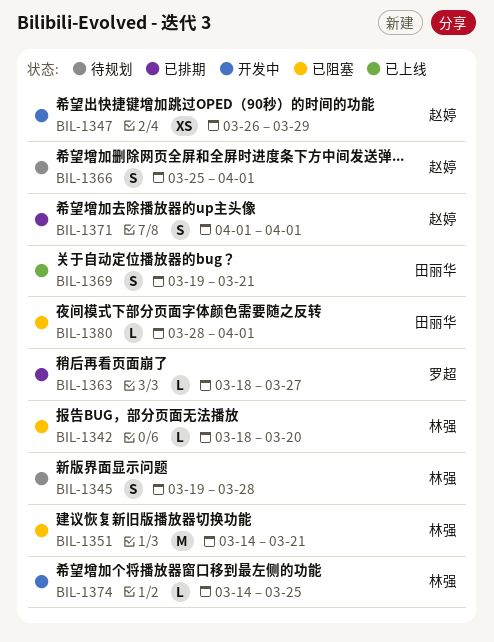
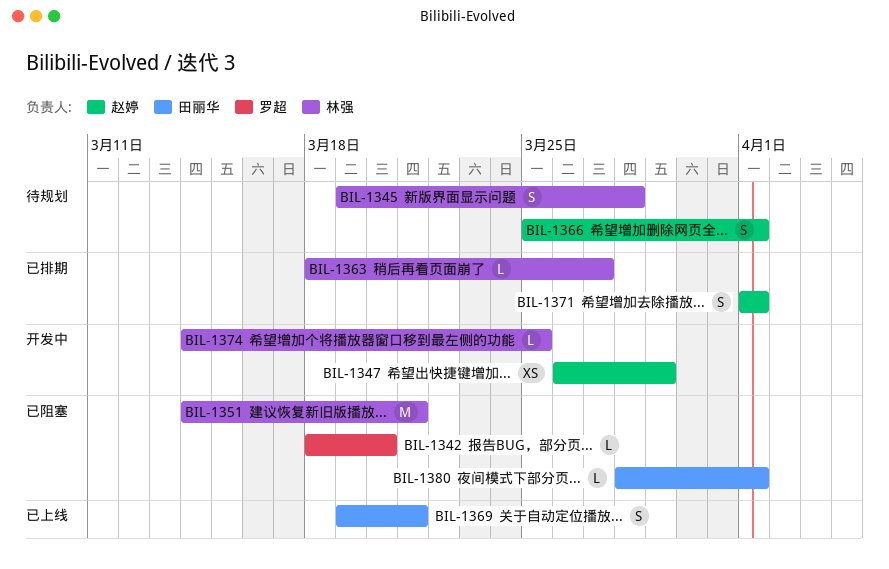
BIL-1342, owner: 林强 -> 罗超
BIL-1363, owner: 罗超 -> 林强

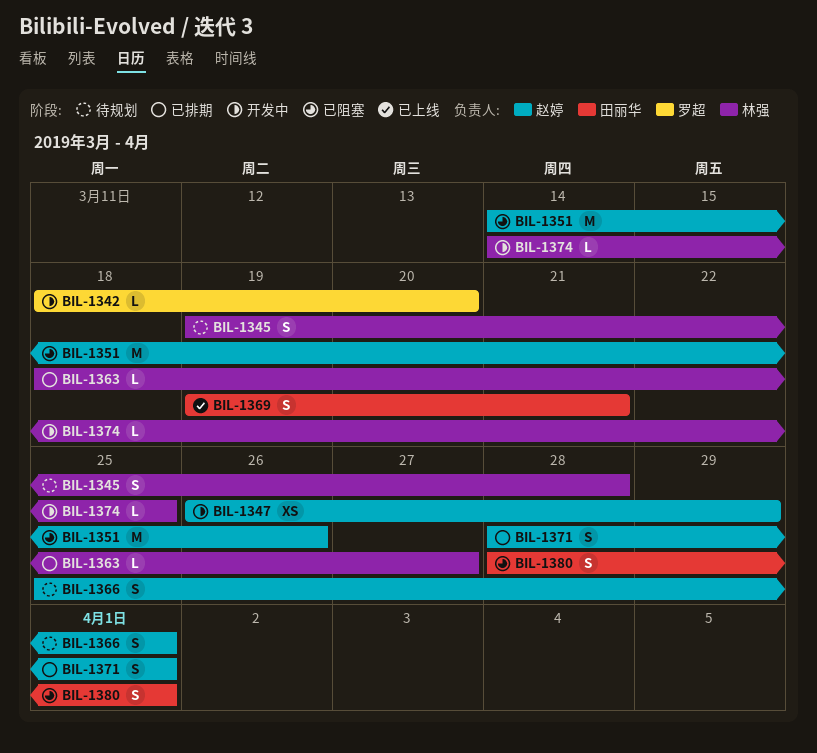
BIL-1342, status: 已阻塞 -> 开发中
BIL-1351, owner: 林强 -> 赵婷
BIL-1351, due: Mar 21 -> Mar 26
BIL-1371, start: Apr 1 -> Mar 28
BIL-1380, estimate: L -> S

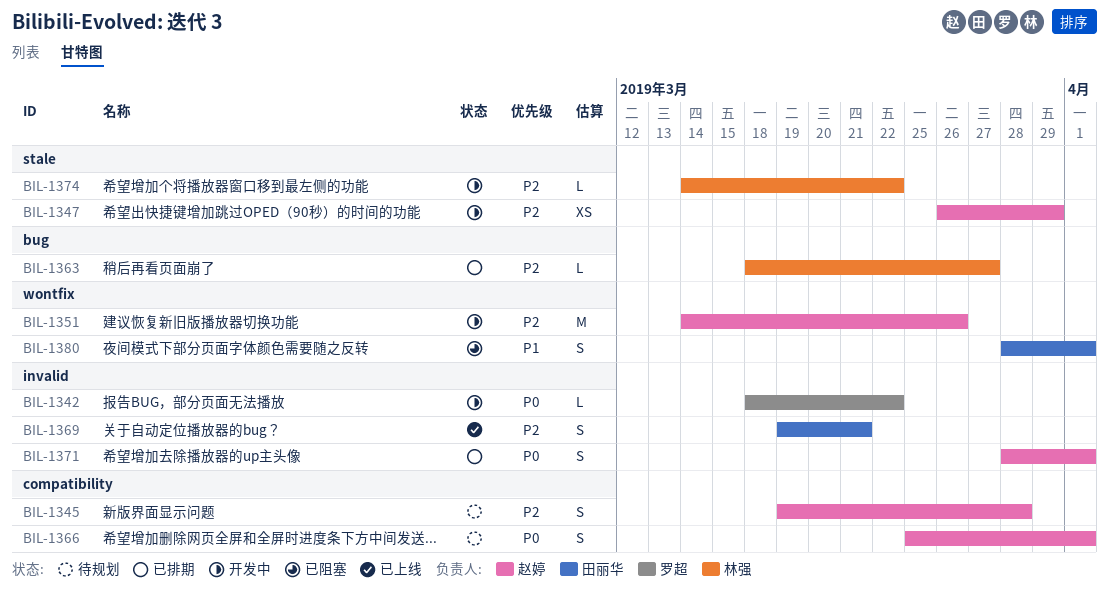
BIL-1342, due: Mar 20 -> Mar 22
BIL-1345, owner: 林强 -> 赵婷
BIL-1351, status: 已阻塞 -> 开发中
BIL-1374, due: Mar 25 -> Mar 22

